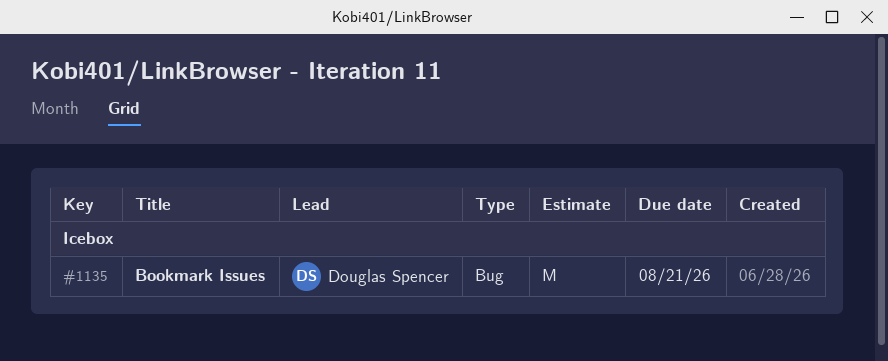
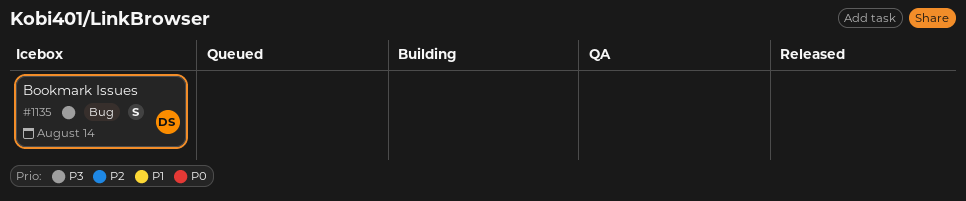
#1135, estimate: M -> S
#1135, due: Aug 21 -> Aug 14

